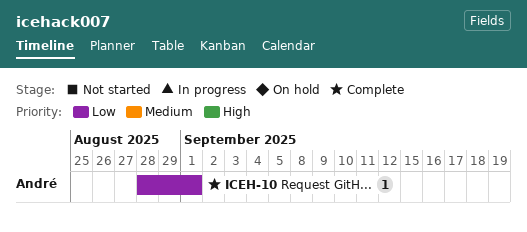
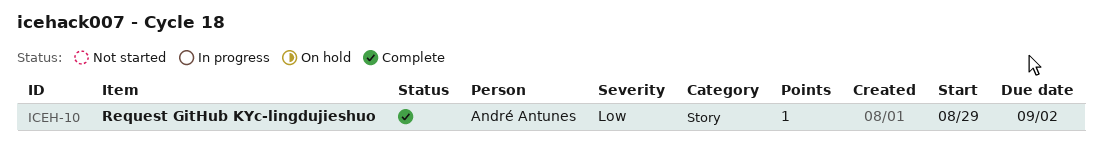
ICEH-10, start: Aug 28 -> Aug 29
ICEH-10, due: Sep 1 -> Sep 2

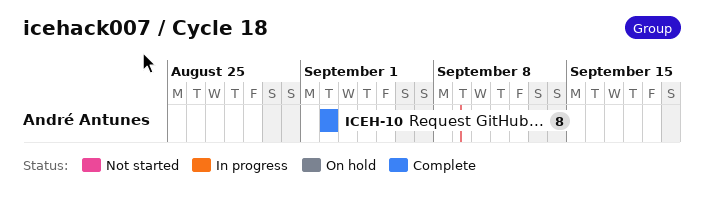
ICEH-10, estimate: 1 -> 8
ICEH-10, start: Aug 29 -> Sep 2

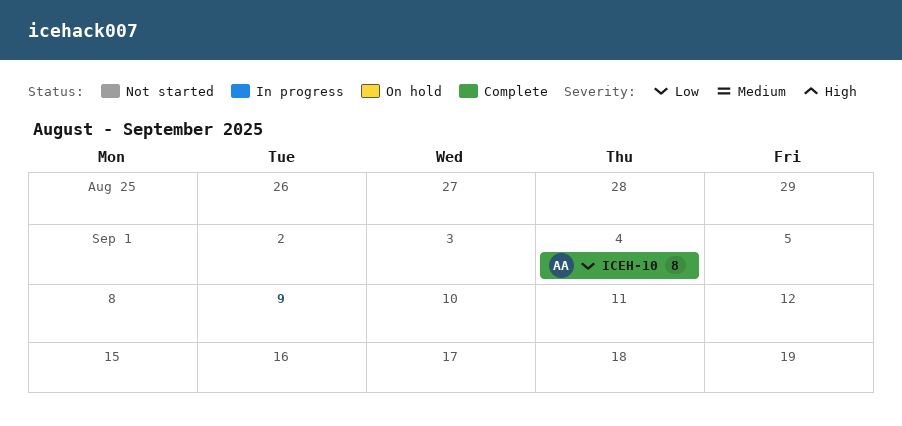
ICEH-10, start: Sep 2 -> Sep 4
ICEH-10, due: Sep 2 -> Sep 4

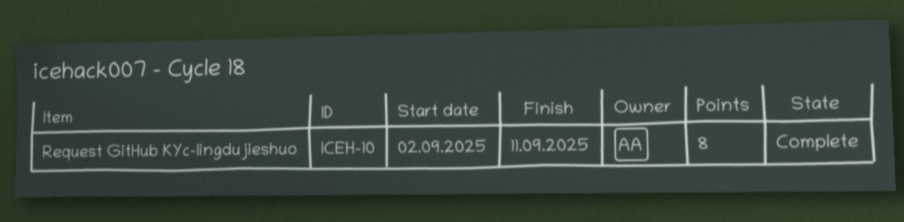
ICEH-10, start: Sep 4 -> Sep 2
ICEH-10, due: Sep 4 -> Sep 11

